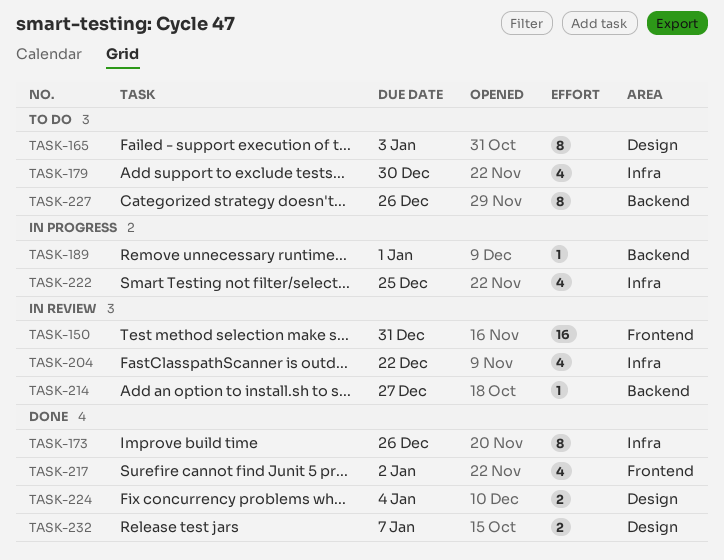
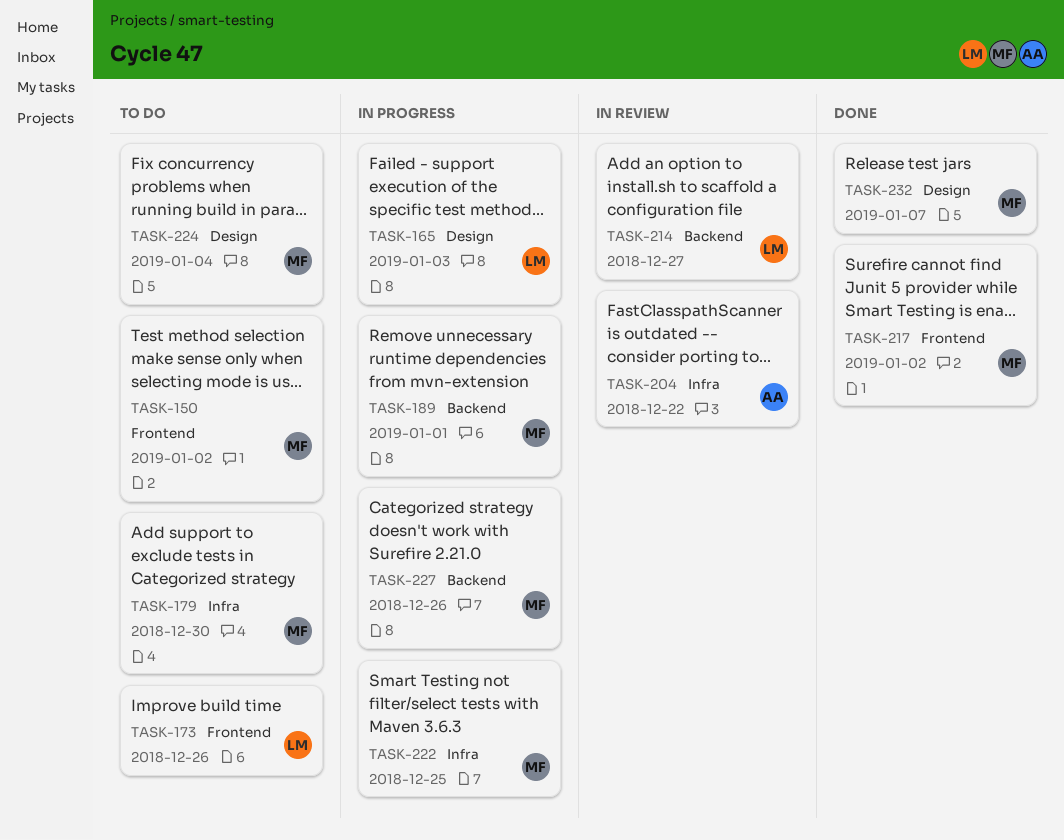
TASK-150, status: In review -> To do
TASK-150, due: Dec 31 -> Jan 2
TASK-165, status: To do -> In progress
TASK-173, status: Done -> To do
TASK-173, label: Infra -> Frontend
TASK-224, status: Done -> To do
TASK-227, status: To do -> In progress

